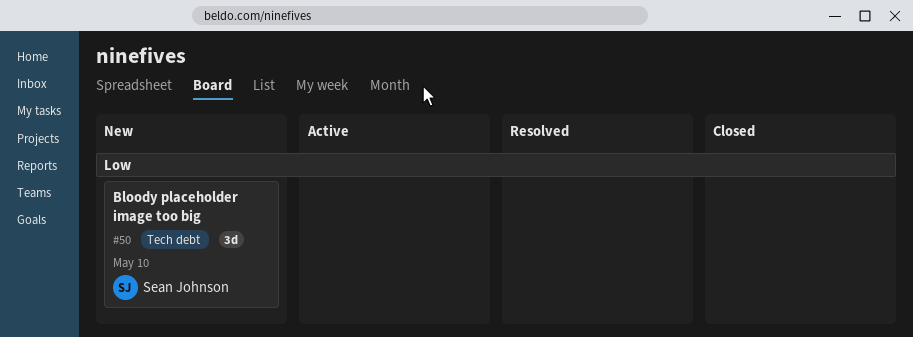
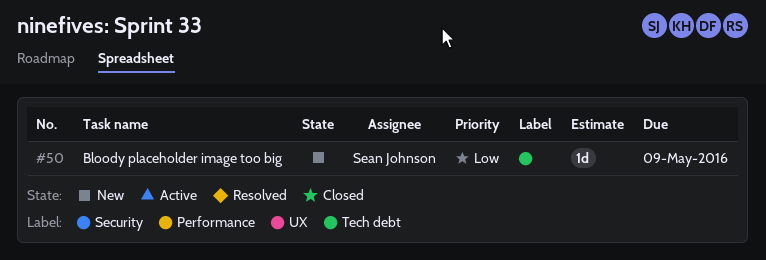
#50, estimate: 3d -> 1d
#50, due: May 10 -> May 9

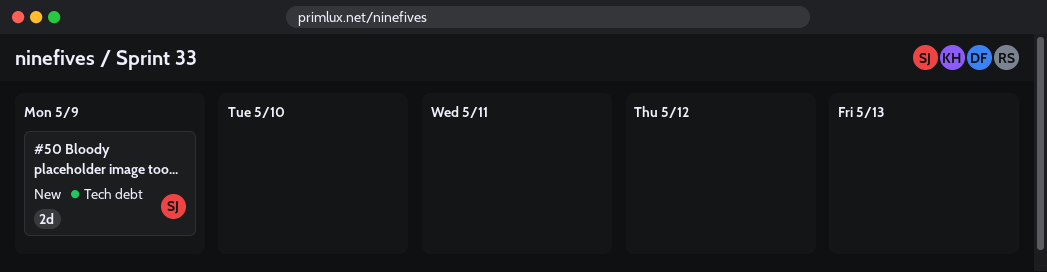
#50, estimate: 1d -> 2d

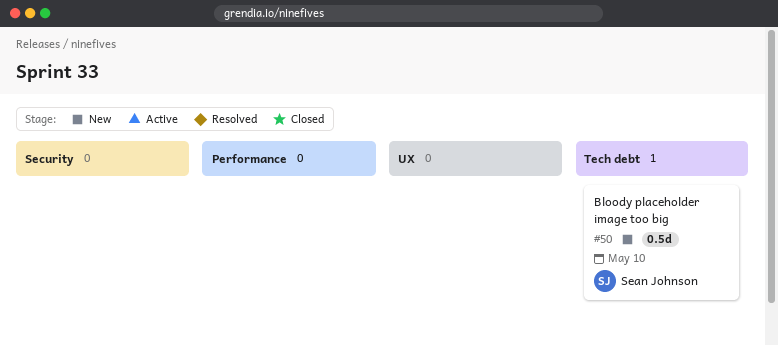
#50, estimate: 2d -> 0.5d
#50, due: May 9 -> May 10

